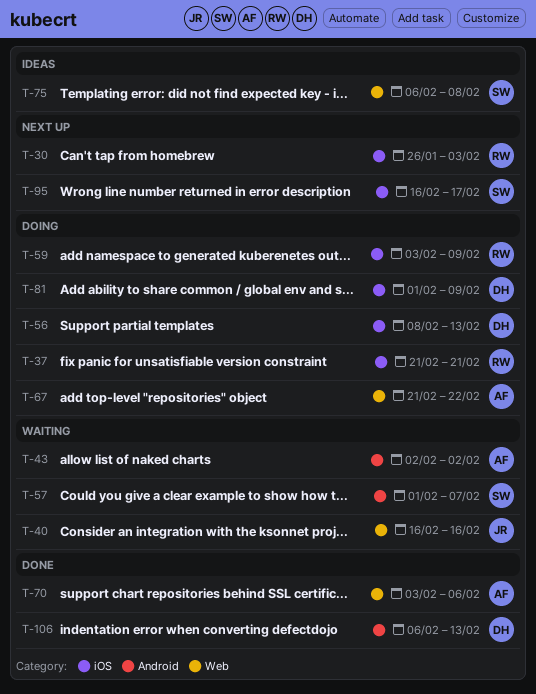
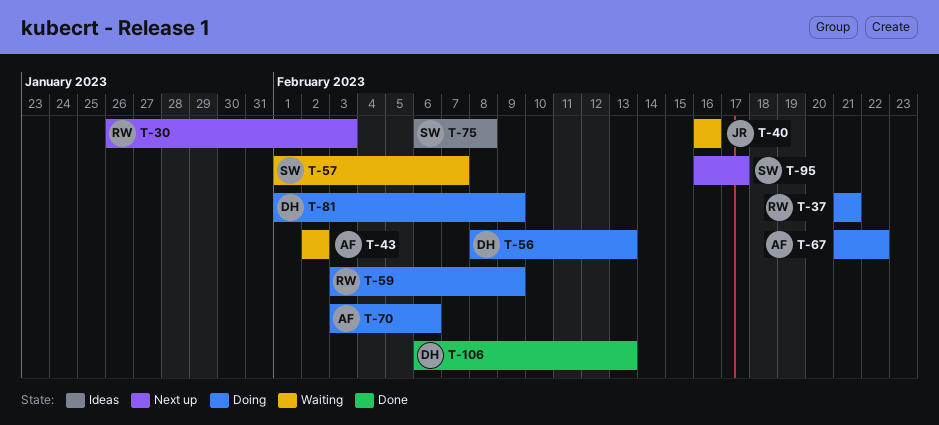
T-70, status: Done -> Doing

